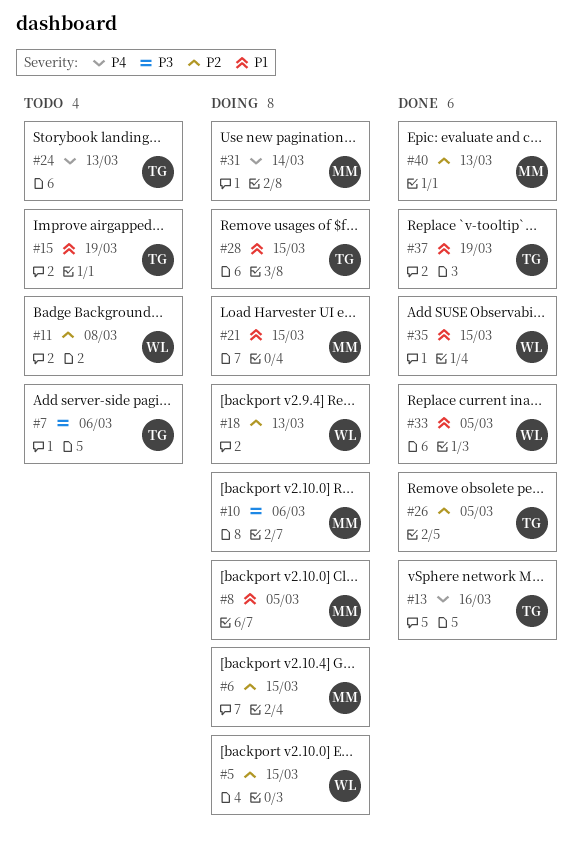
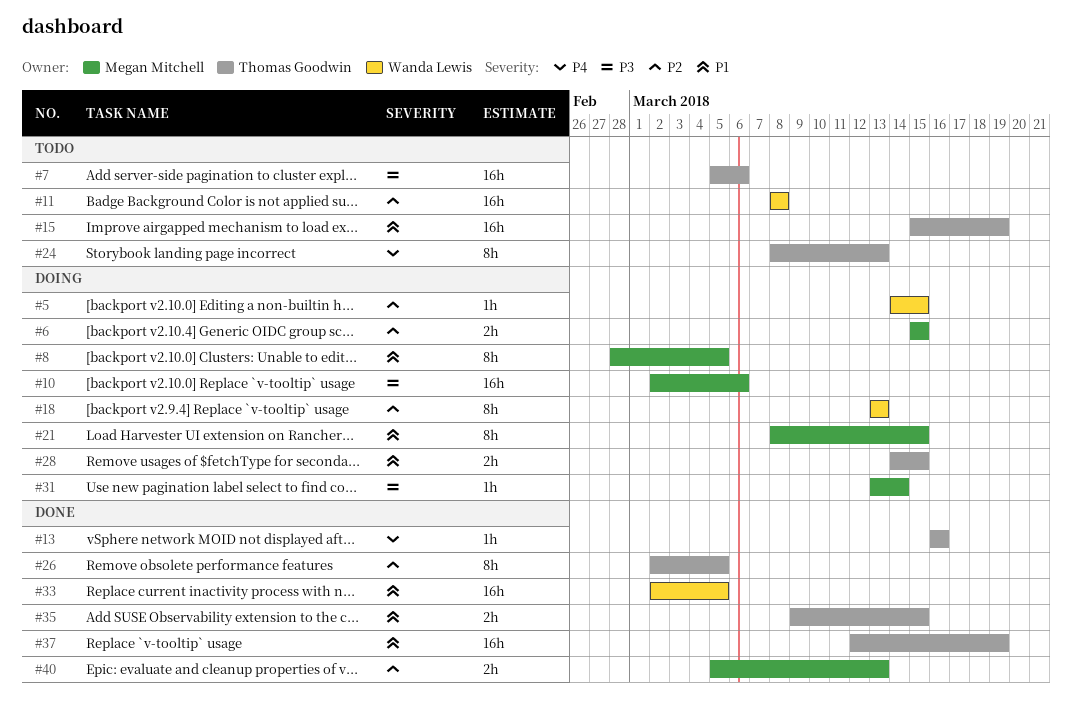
#31, priority: P4 -> P3
#35, owner: Wanda Lewis -> Thomas Goodwin

